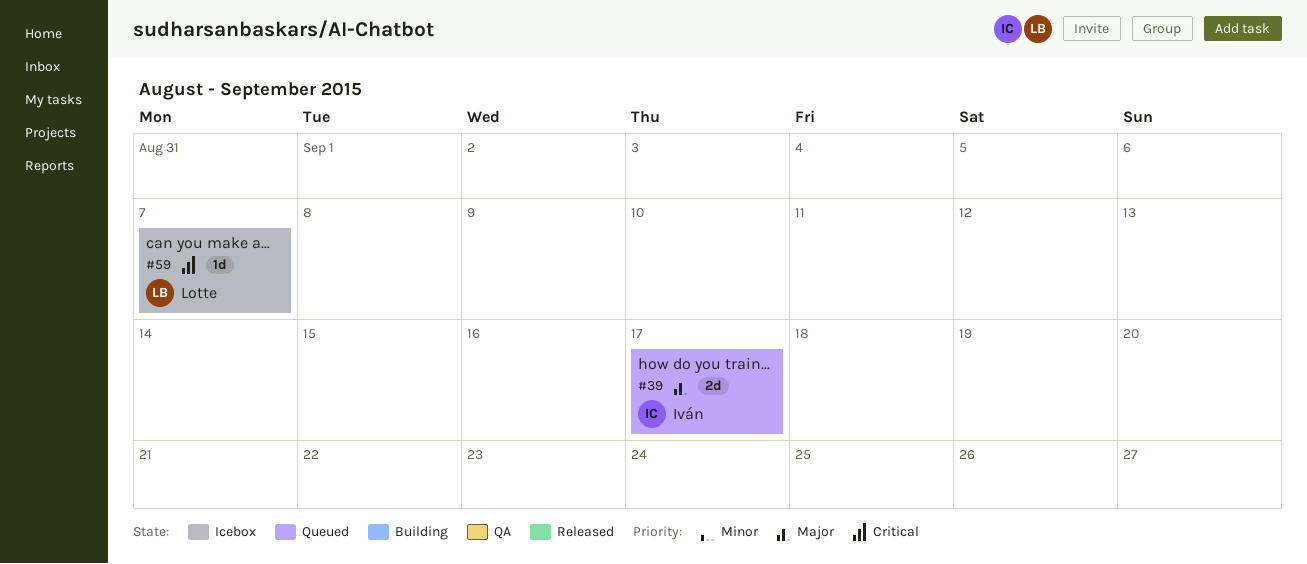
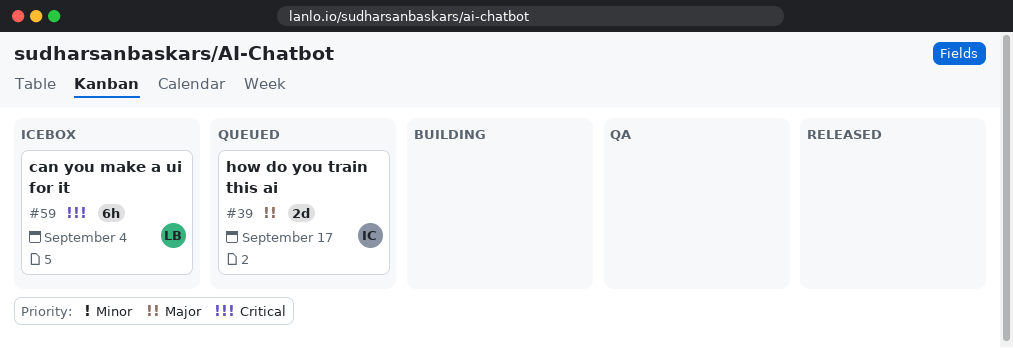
#59, estimate: 1d -> 6h
#59, due: Sep 7 -> Sep 4

